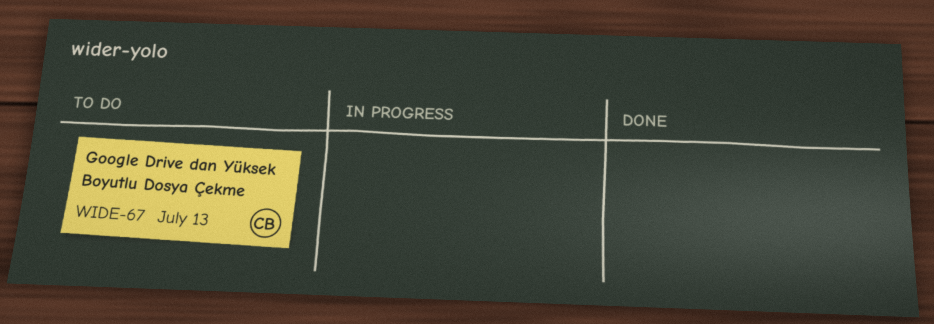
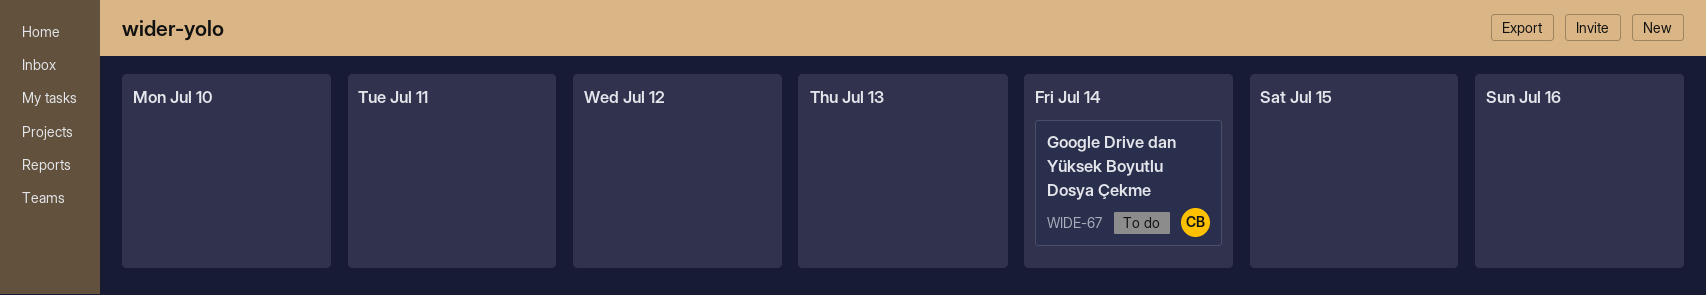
WIDE-67, due: Jul 13 -> Jul 14

